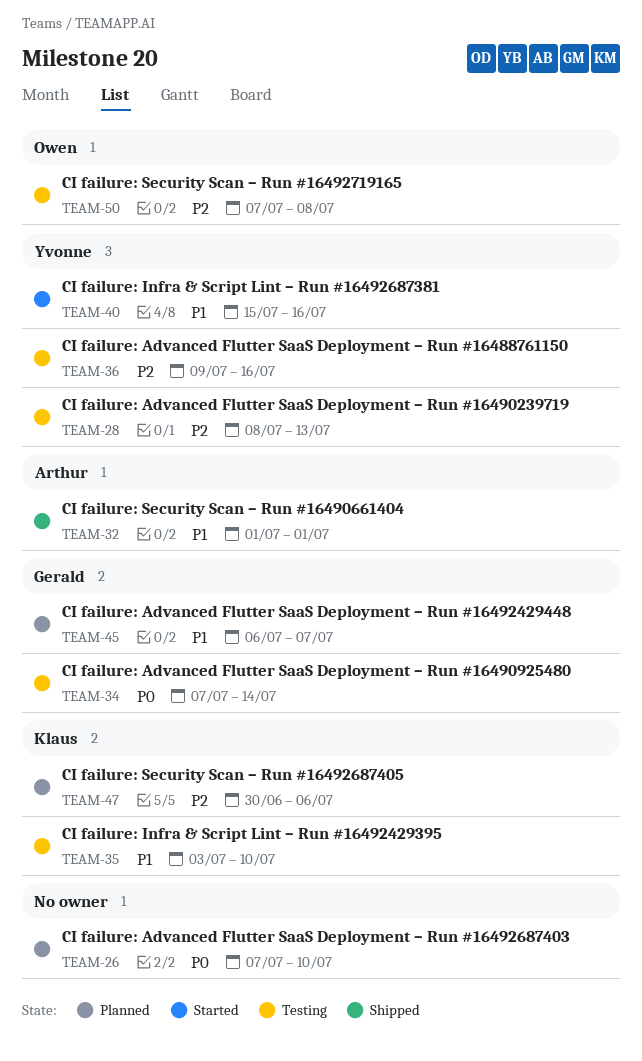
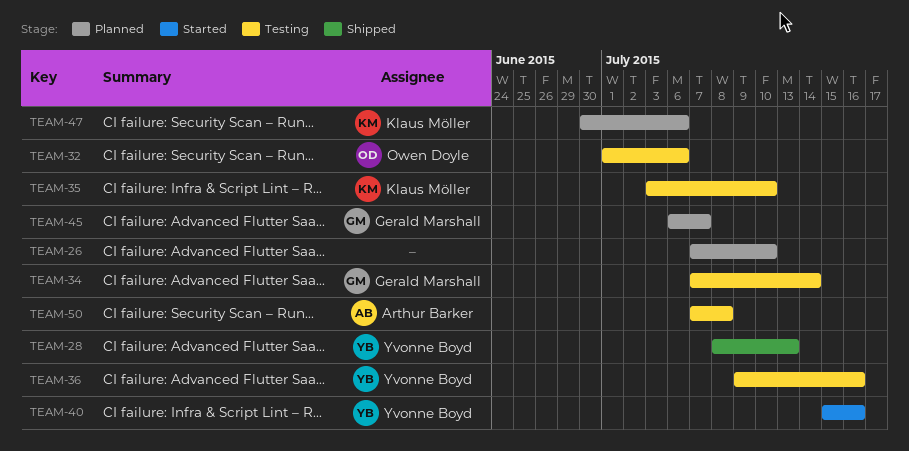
TEAM-28, status: Testing -> Shipped
TEAM-32, status: Shipped -> Testing
TEAM-32, owner: Arthur Barker -> Owen Doyle
TEAM-32, due: Jul 1 -> Jul 6
TEAM-50, owner: Owen Doyle -> Arthur Barker

